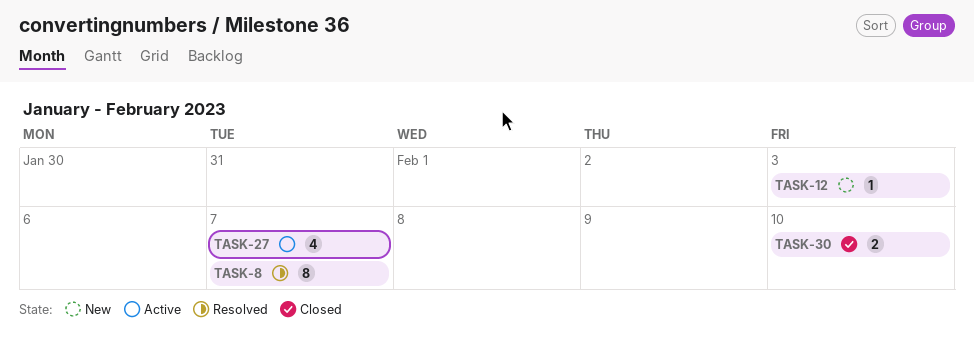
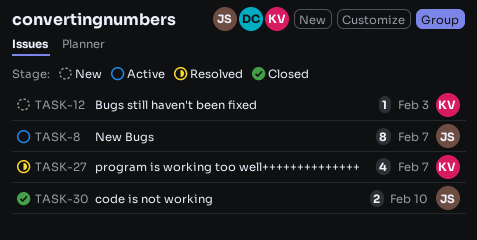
TASK-8, status: Resolved -> Active
TASK-27, status: Active -> Resolved

